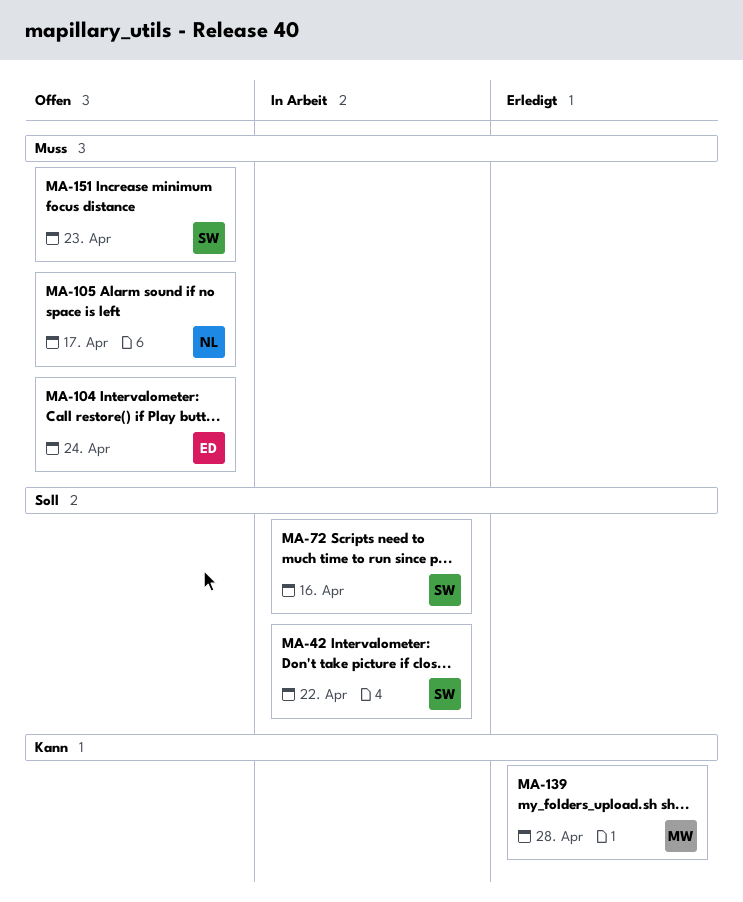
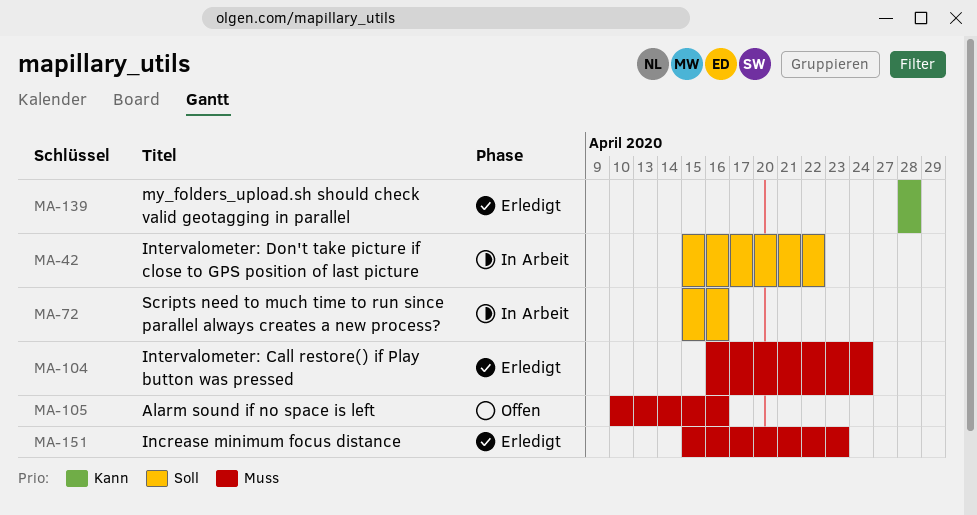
MA-104, status: Offen -> Erledigt
MA-105, due: Apr 17 -> Apr 16
MA-151, status: Offen -> Erledigt

